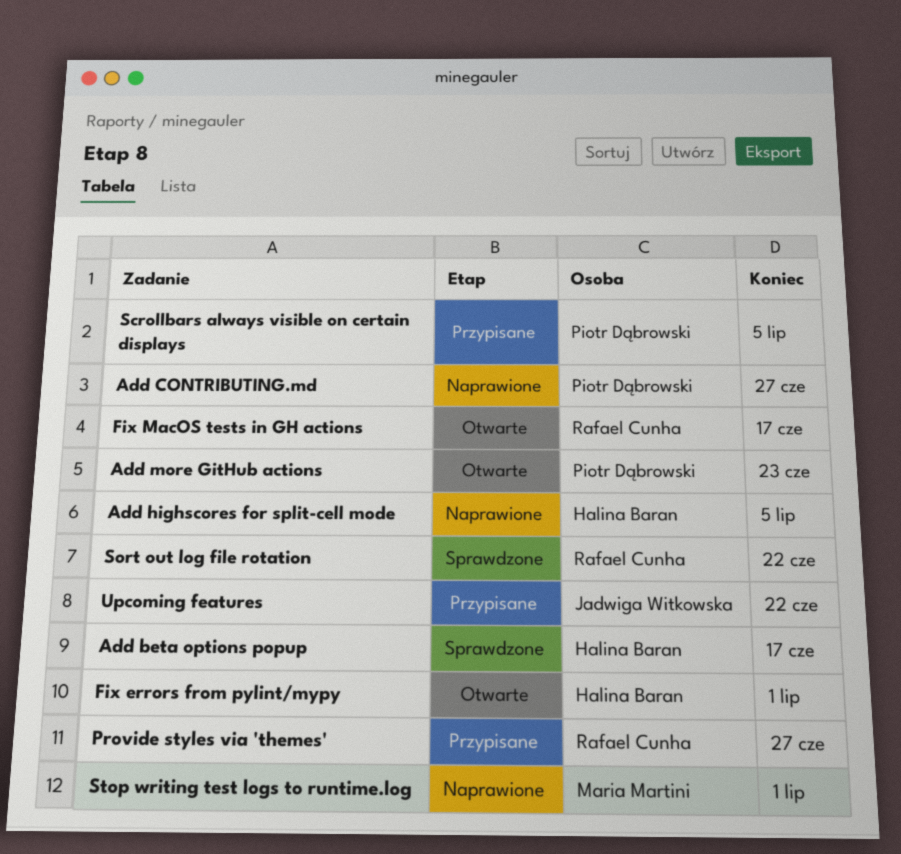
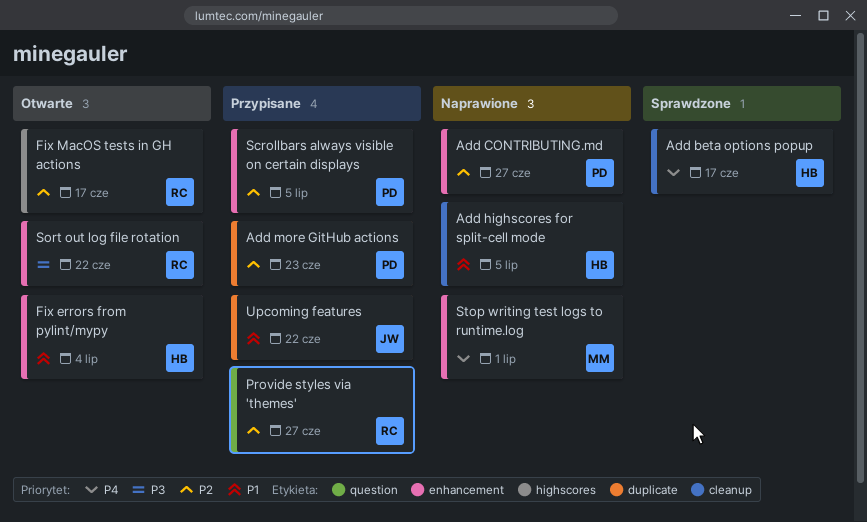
Add more GitHub actions, status: Otwarte -> Przypisane
Fix errors from pylint/mypy, due: Jul 1 -> Jul 4
Sort out log file rotation, status: Sprawdzone -> Otwarte

